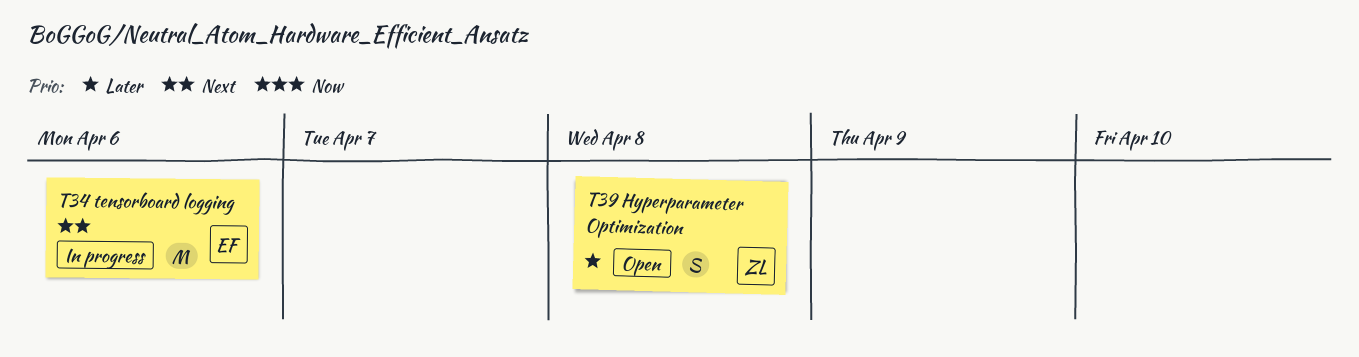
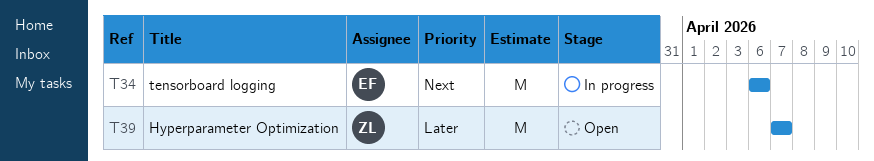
T39, estimate: S -> M
T39, due: Apr 8 -> Apr 7

